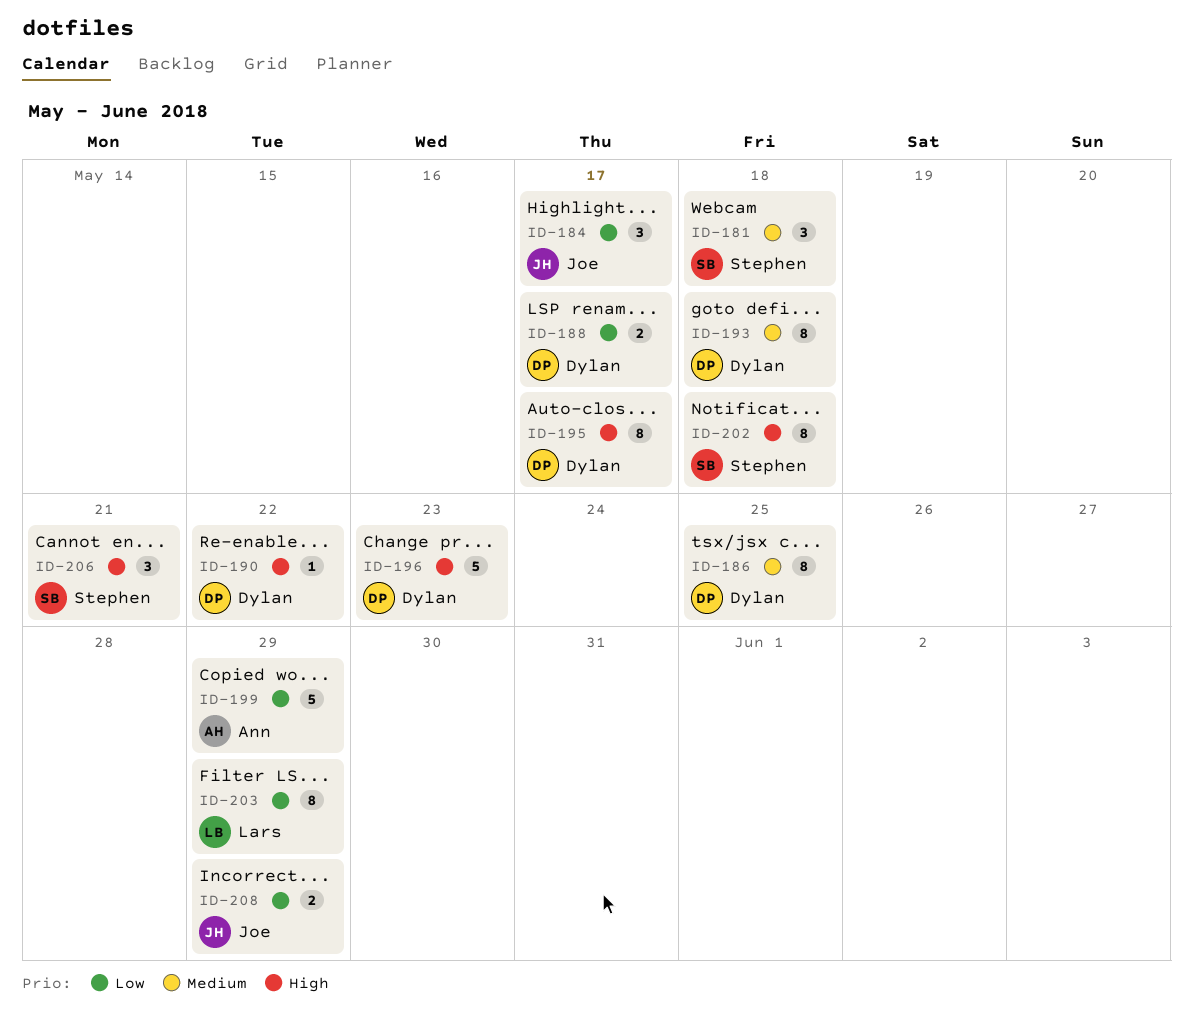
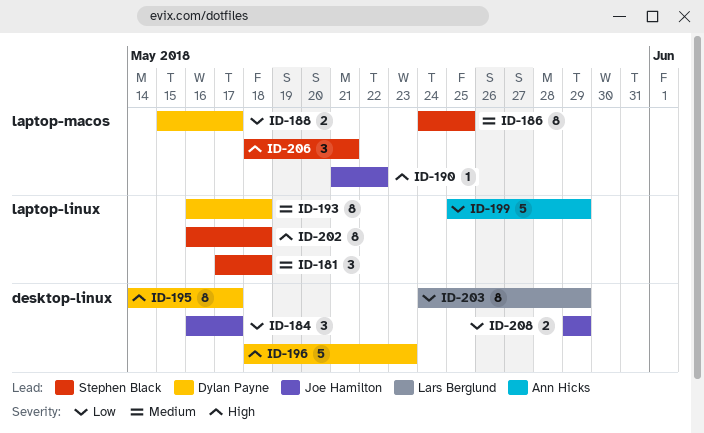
ID-186, owner: Dylan Payne -> Stephen Black
ID-190, owner: Dylan Payne -> Joe Hamilton

